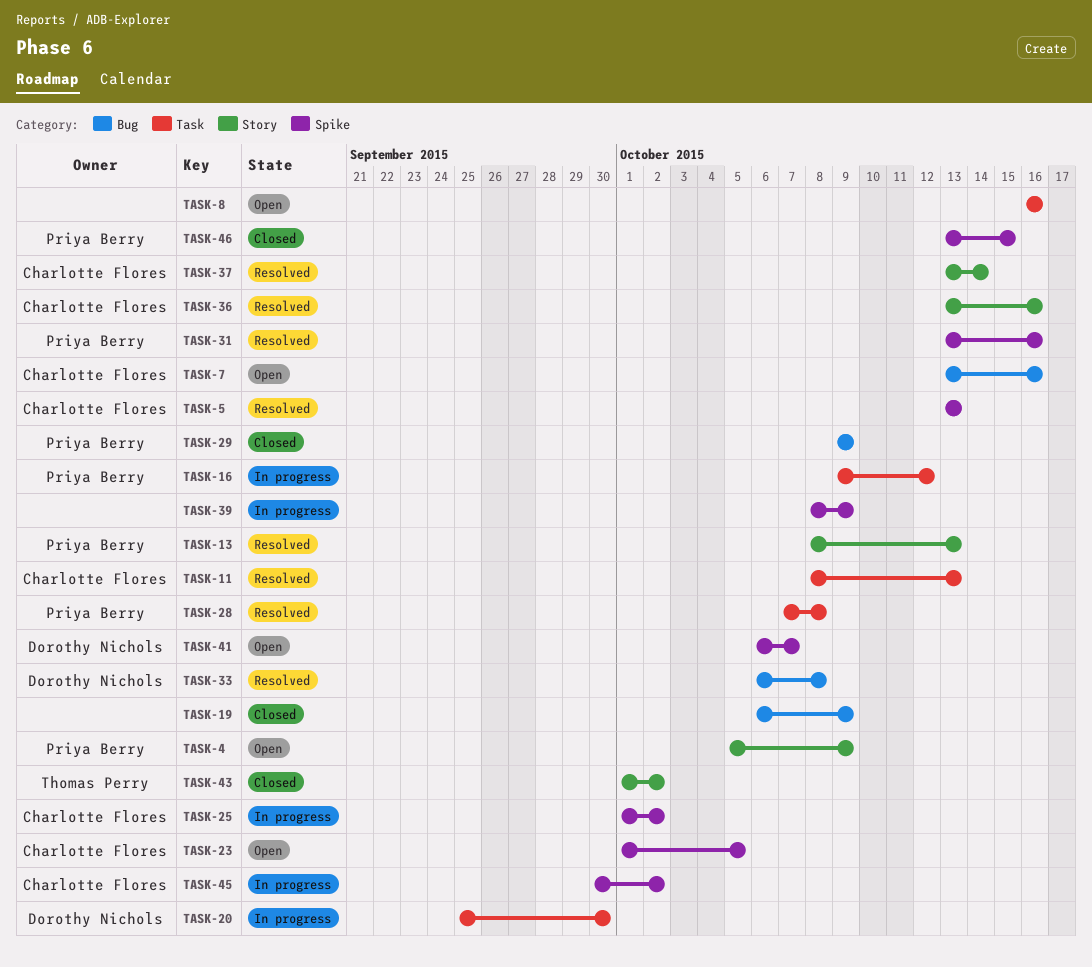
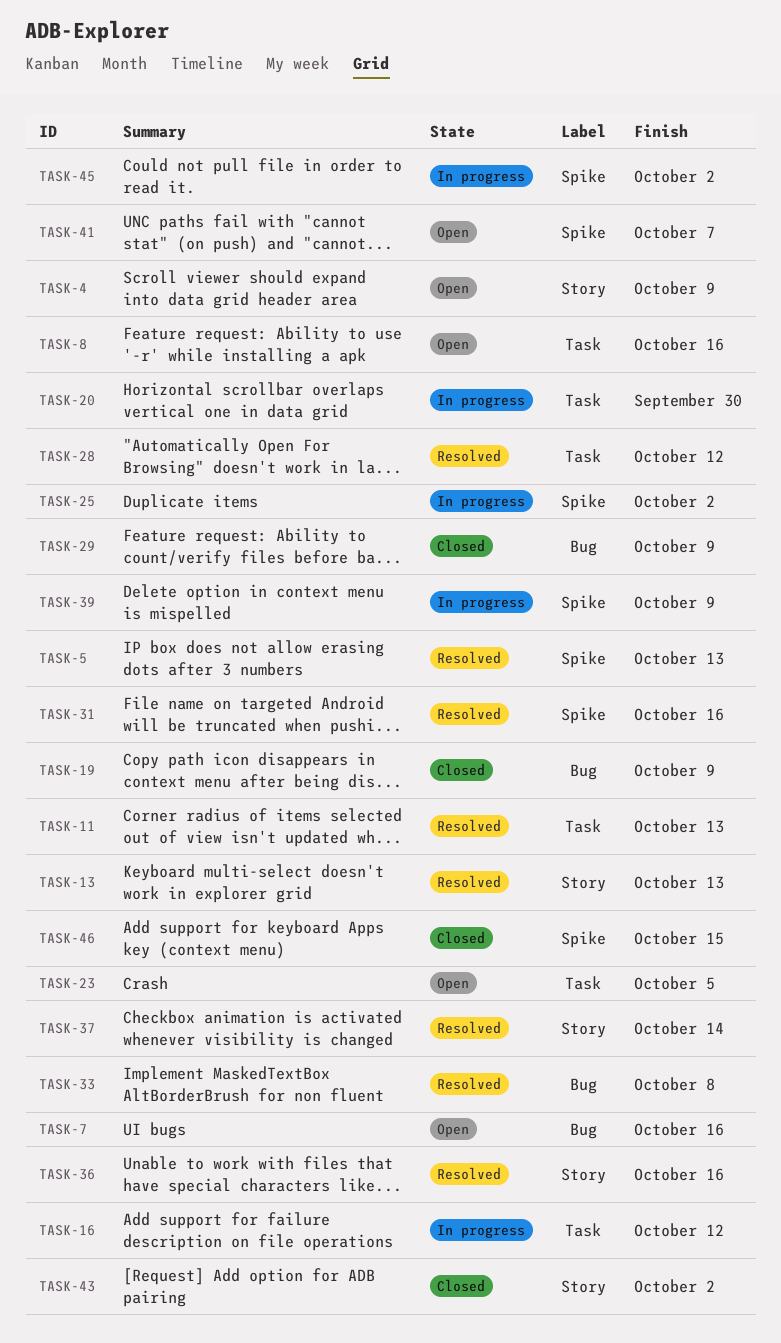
TASK-23, label: Spike -> Task
TASK-28, due: Oct 8 -> Oct 12

